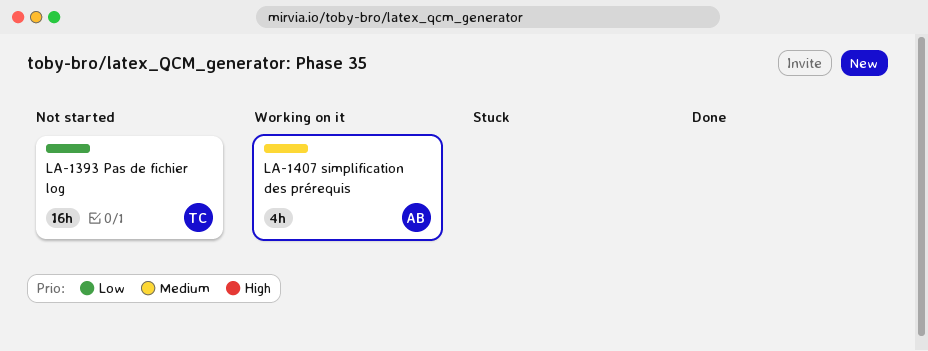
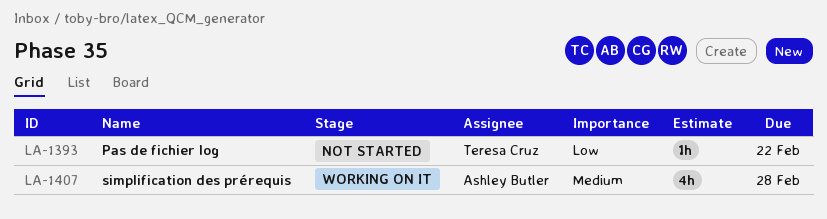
LA-1393, estimate: 16h -> 1h

